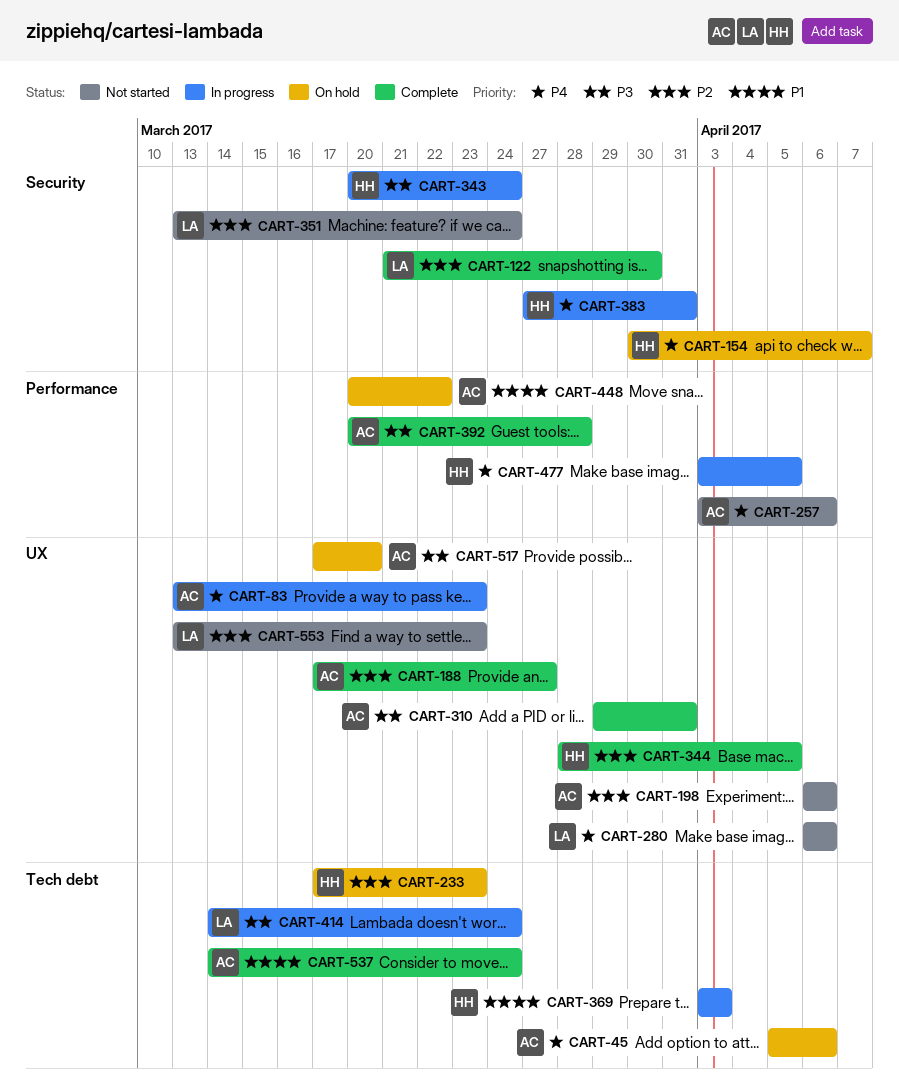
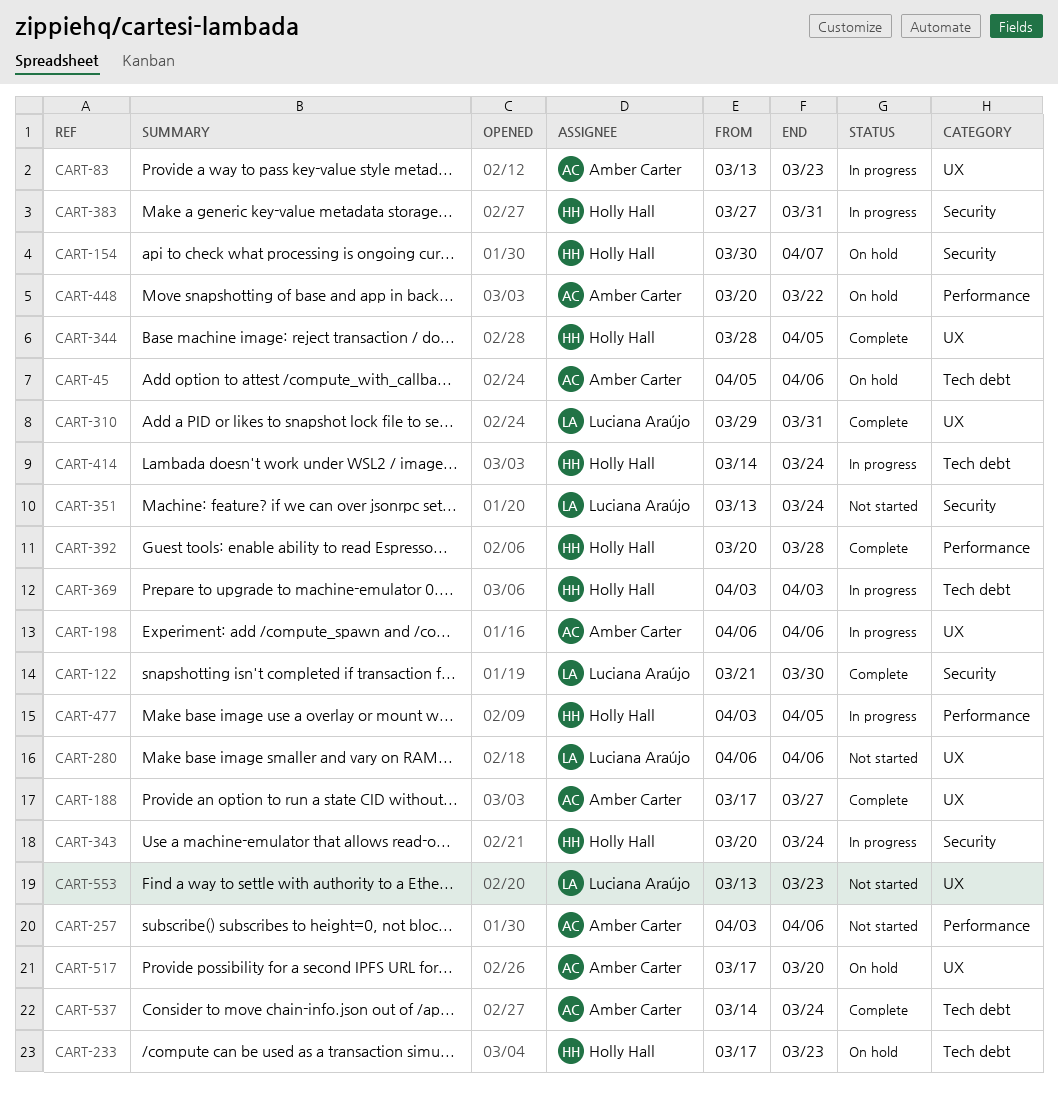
CART-198, status: Not started -> In progress
CART-310, owner: Amber Carter -> Luciana Araújo
CART-392, owner: Amber Carter -> Holly Hall
CART-414, owner: Luciana Araújo -> Holly Hall

